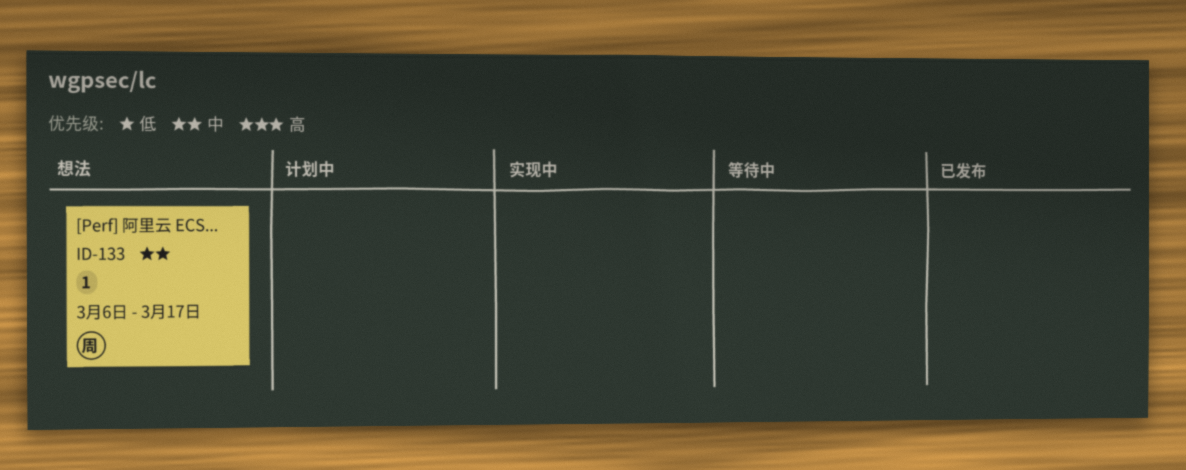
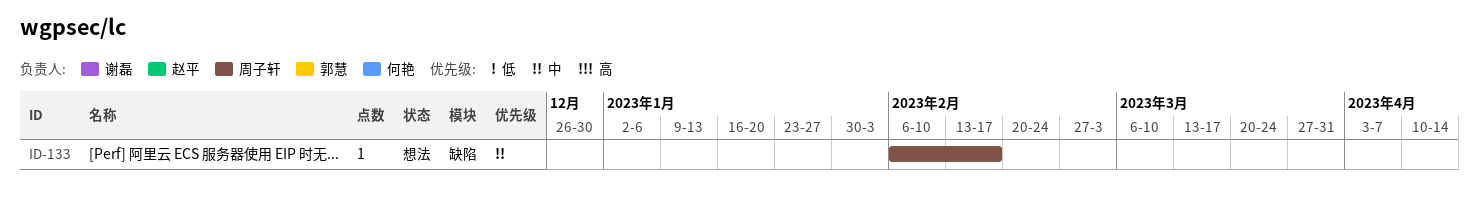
ID-133, start: Mar 6 -> Feb 6
ID-133, due: Mar 17 -> Feb 17

